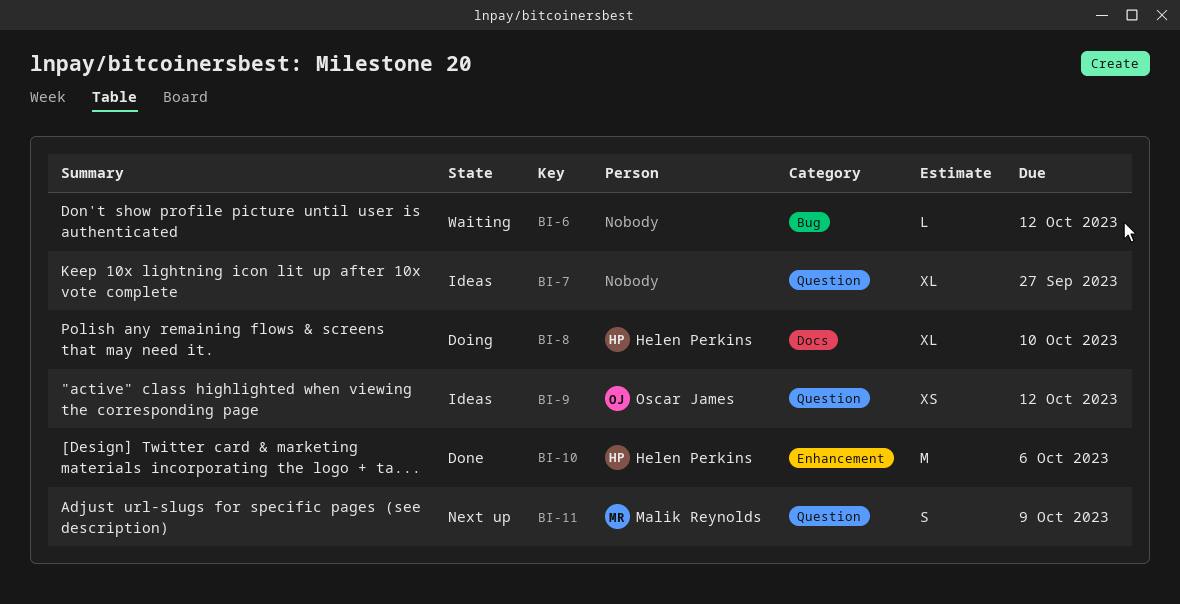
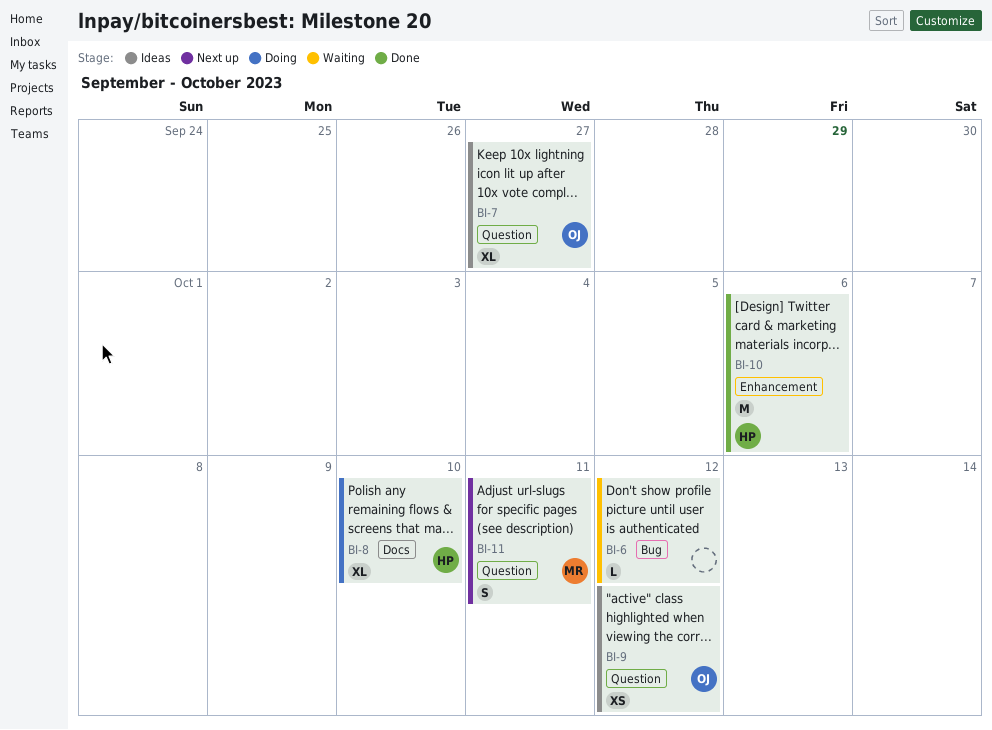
BI-7, owner: none -> Oscar James
BI-11, due: Oct 9 -> Oct 11

